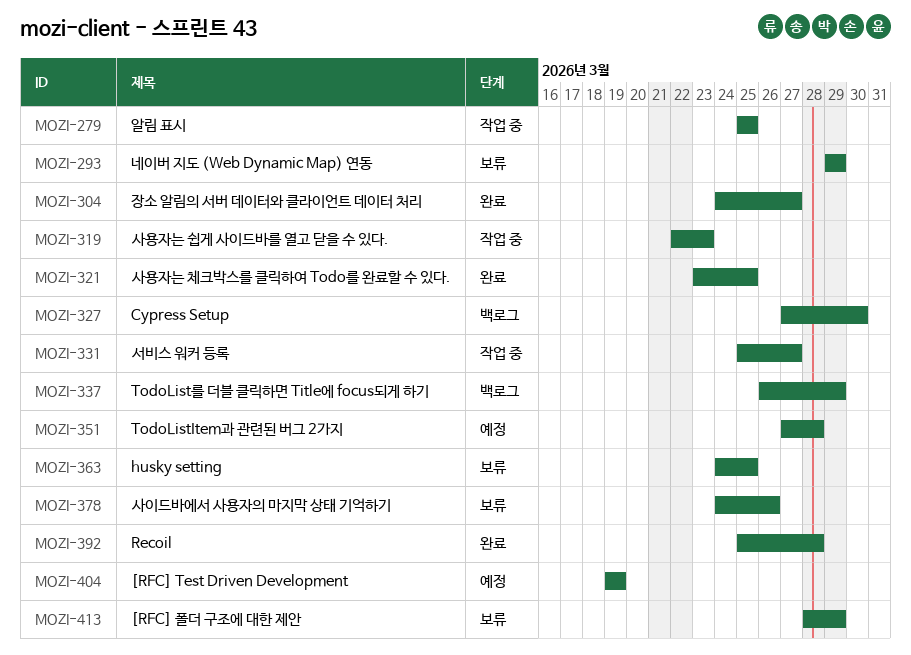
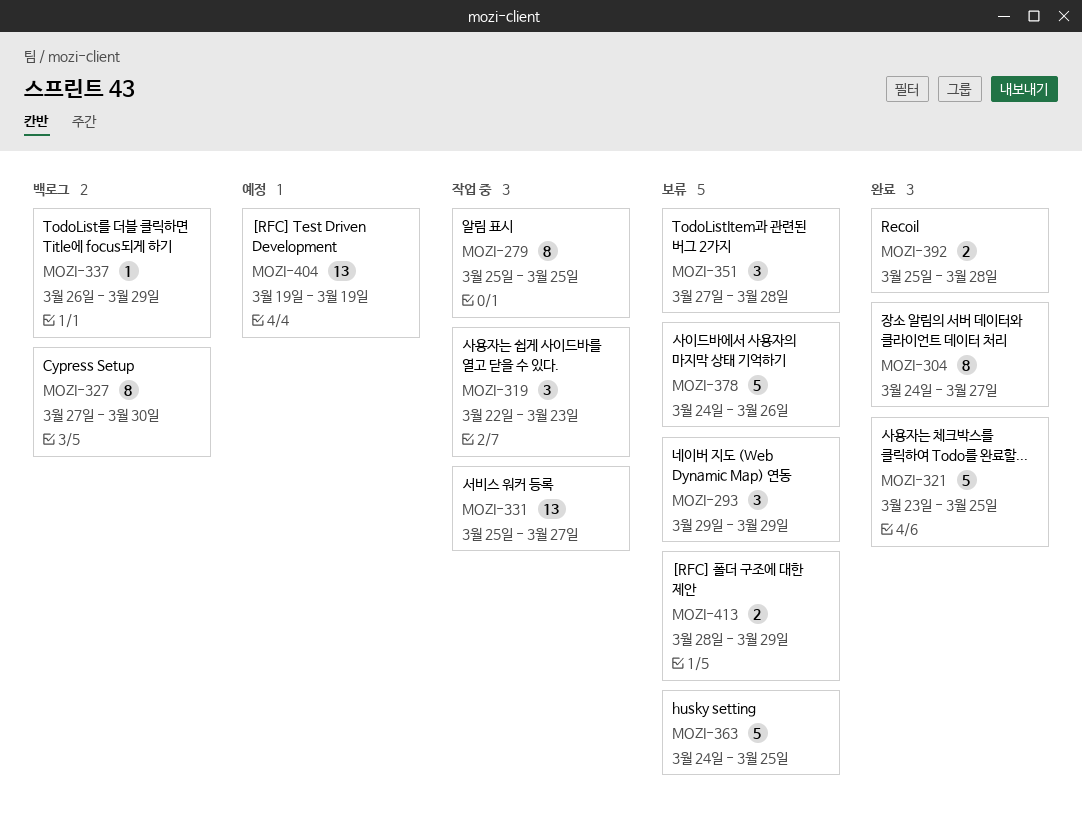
MOZI-351, status: 예정 -> 보류

